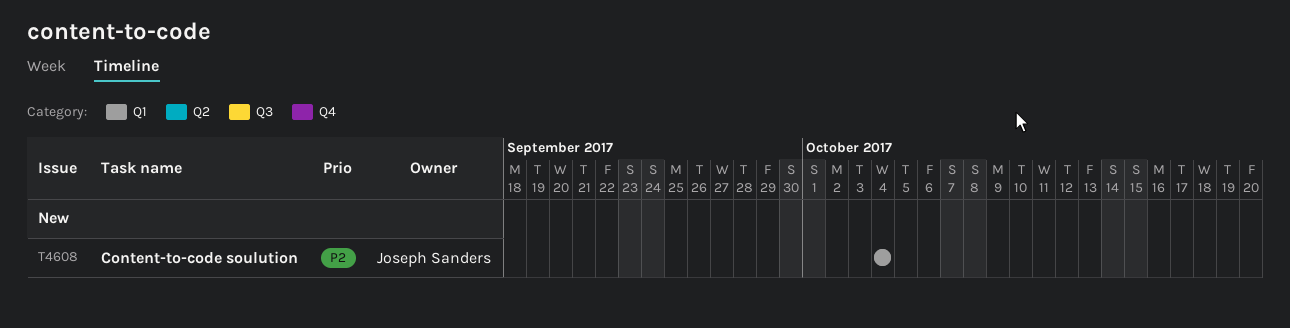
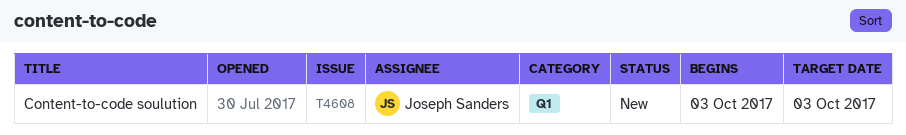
T4608, start: Oct 4 -> Oct 3
T4608, due: Oct 4 -> Oct 3

